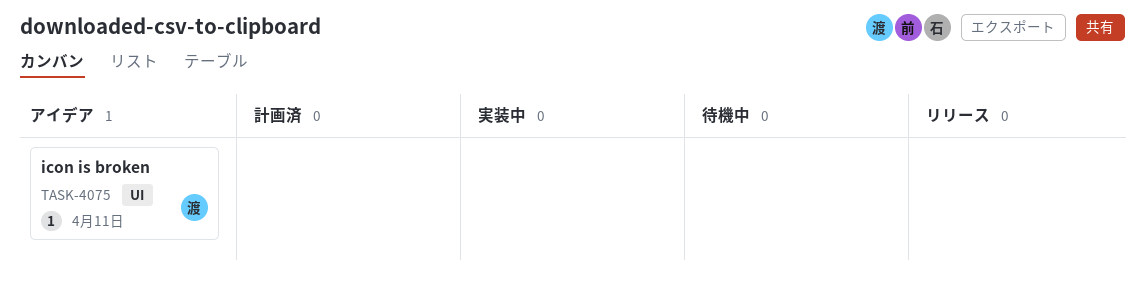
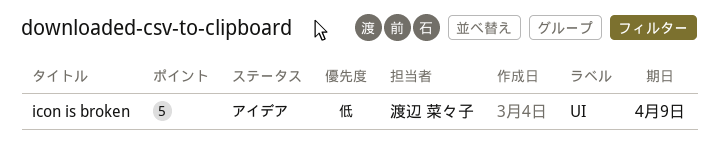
icon is broken, estimate: 1 -> 5
icon is broken, due: Apr 11 -> Apr 9

